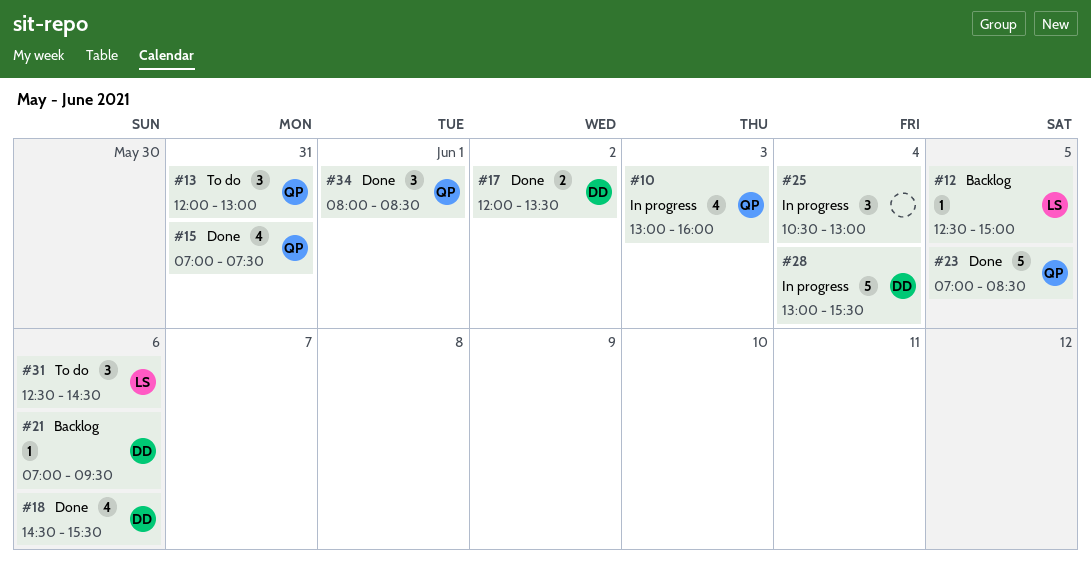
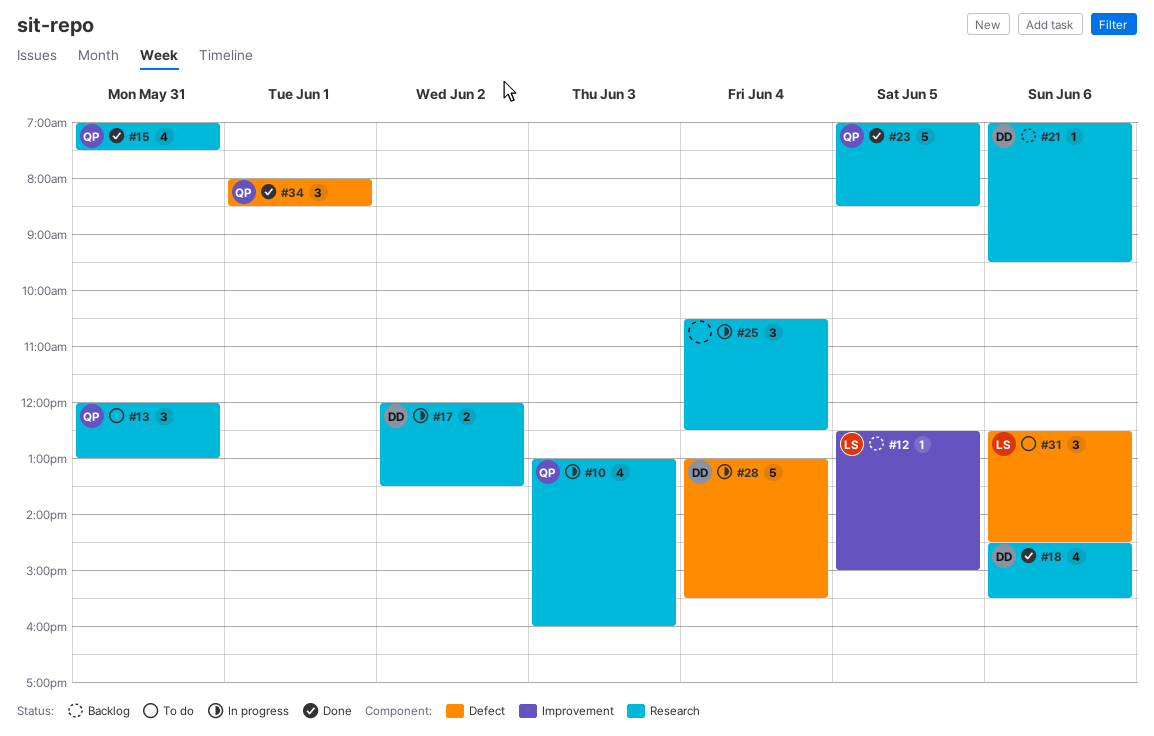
#17, status: Done -> In progress
#25, ends: 13:00 -> 12:30

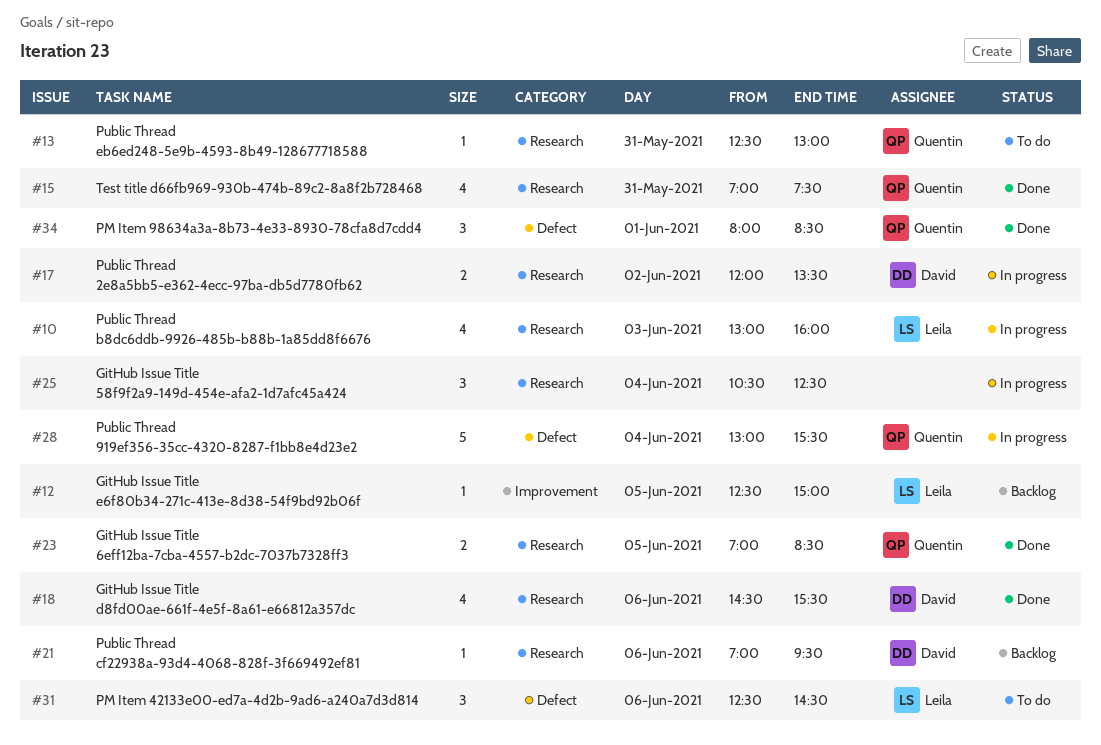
#10, owner: Quentin -> Leila
#13, estimate: 3 -> 1
#13, begins: 12:00 -> 12:30
#23, estimate: 5 -> 2
#28, owner: David -> Quentin

